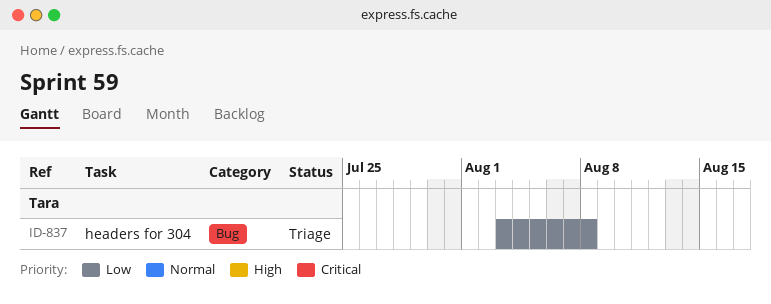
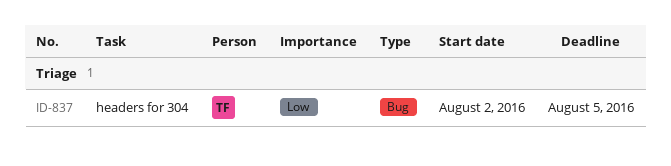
ID-837, start: Aug 3 -> Aug 2
ID-837, due: Aug 8 -> Aug 5

